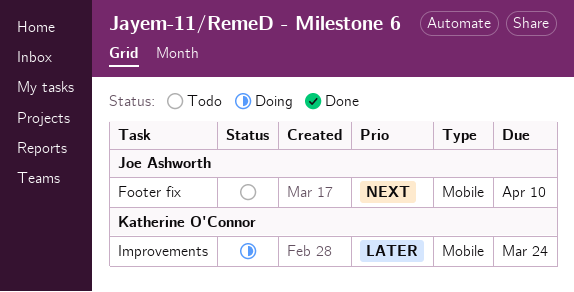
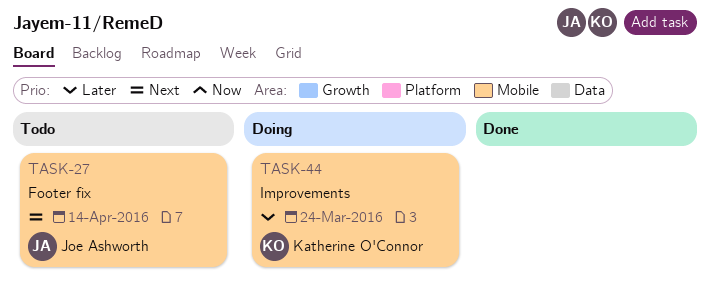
Footer fix, due: Apr 10 -> Apr 14

